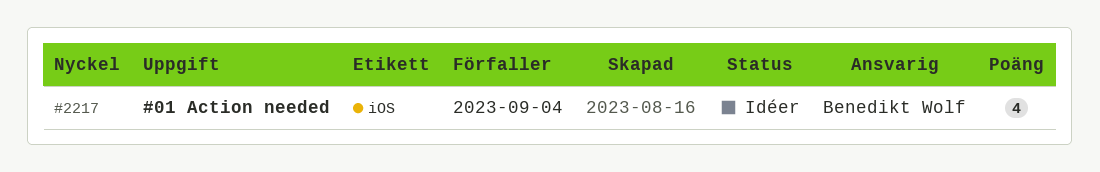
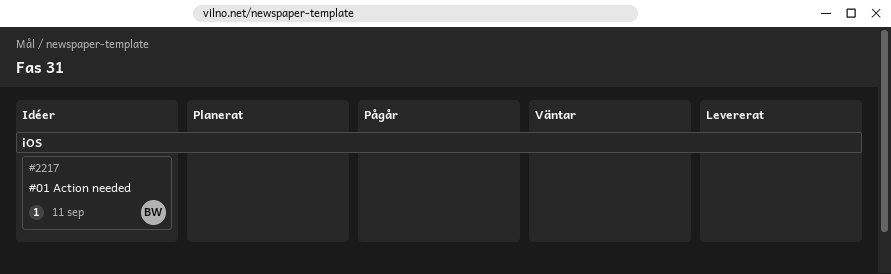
#2217, estimate: 4 -> 1
#2217, due: Sep 4 -> Sep 11

